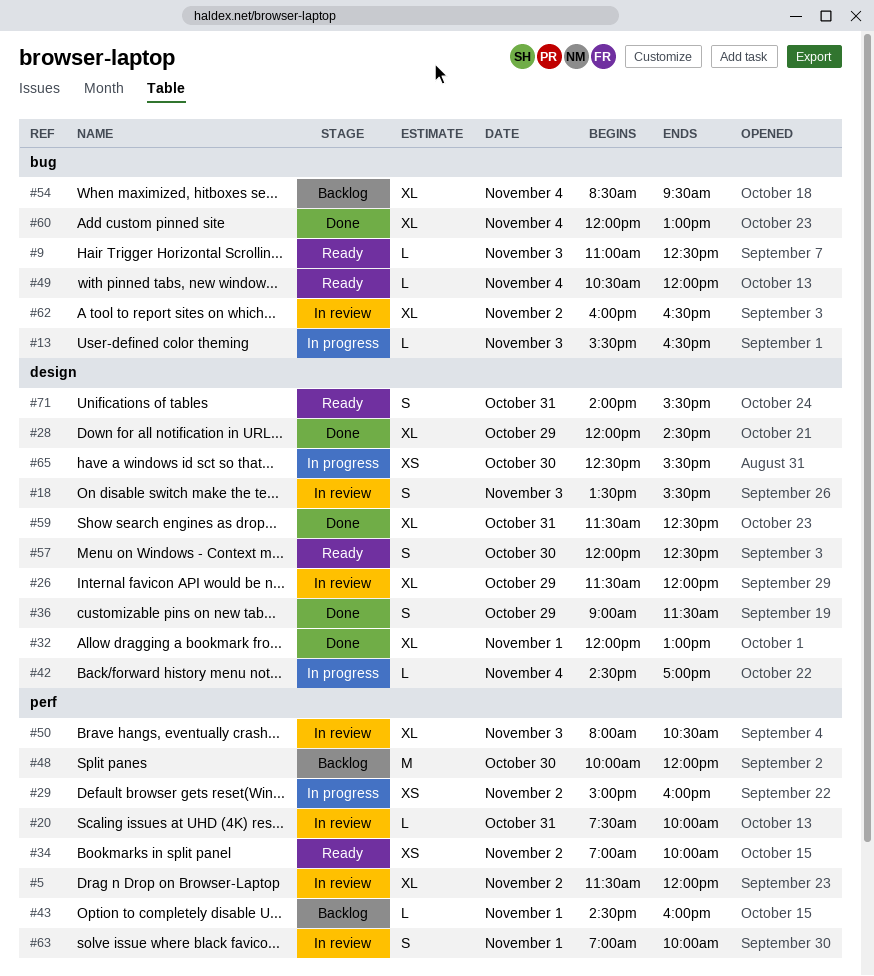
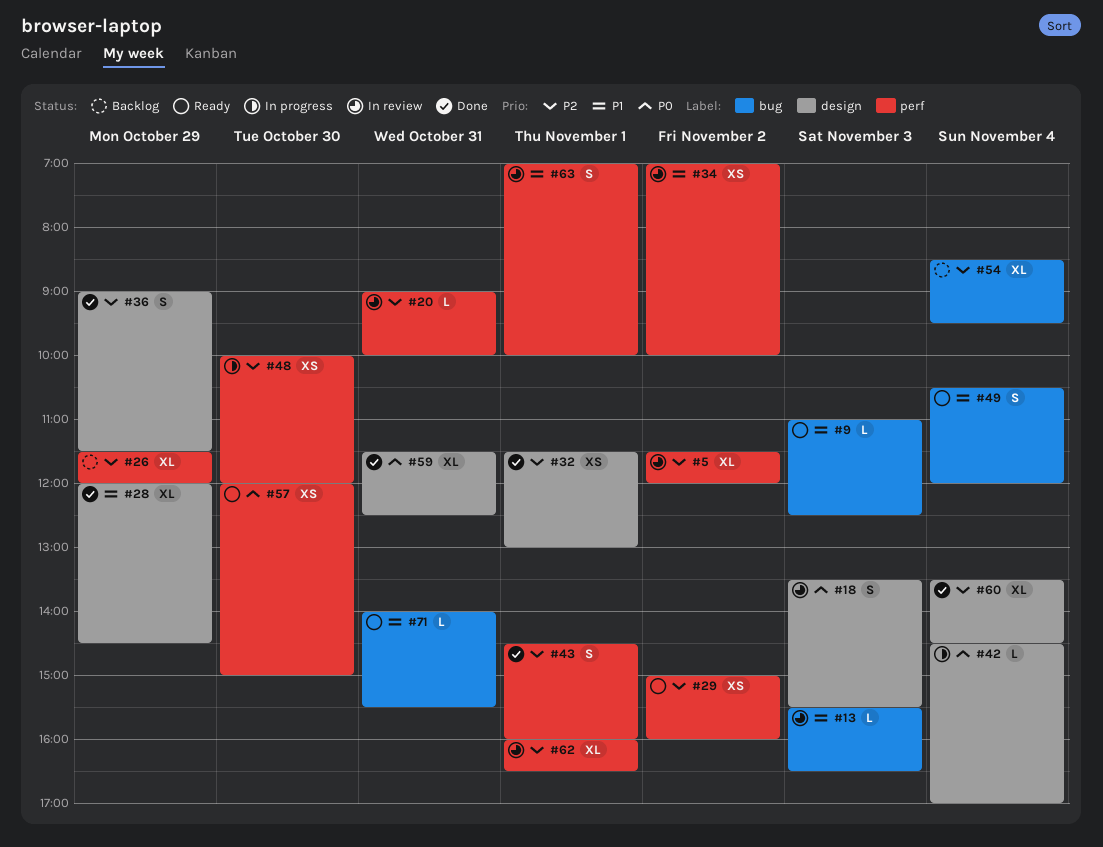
#13, status: In progress -> In review
#20, begins: 07:30 -> 09:00
#26, status: In review -> Backlog
#26, label: design -> perf
#29, status: In progress -> Ready
#32, estimate: XL -> XS
#32, begins: 12:00 -> 11:30
#34, status: Ready -> In review
#43, status: Backlog -> Done
#43, estimate: L -> S
#48, status: Backlog -> In progress
#48, estimate: M -> XS
#49, estimate: L -> S
#50: present -> none
#57, label: design -> perf
#57, estimate: S -> XS
#57, ends: 12:30 -> 15:00
#60, label: bug -> design
#60, begins: 12:00 -> 13:30
#60, ends: 13:00 -> 14:30
#62, label: bug -> perf
#62, day: Nov 2 -> Nov 1
#65: present -> none
#71, label: design -> bug
#71, estimate: S -> L

